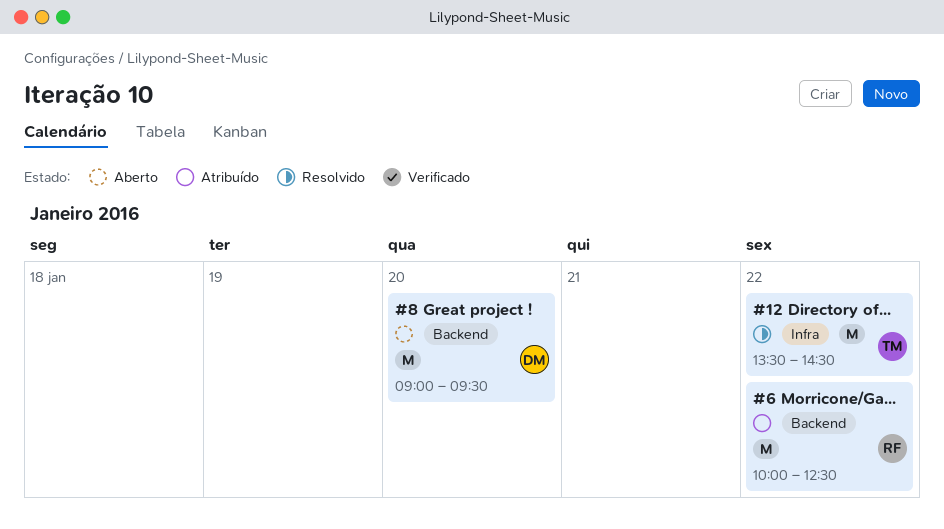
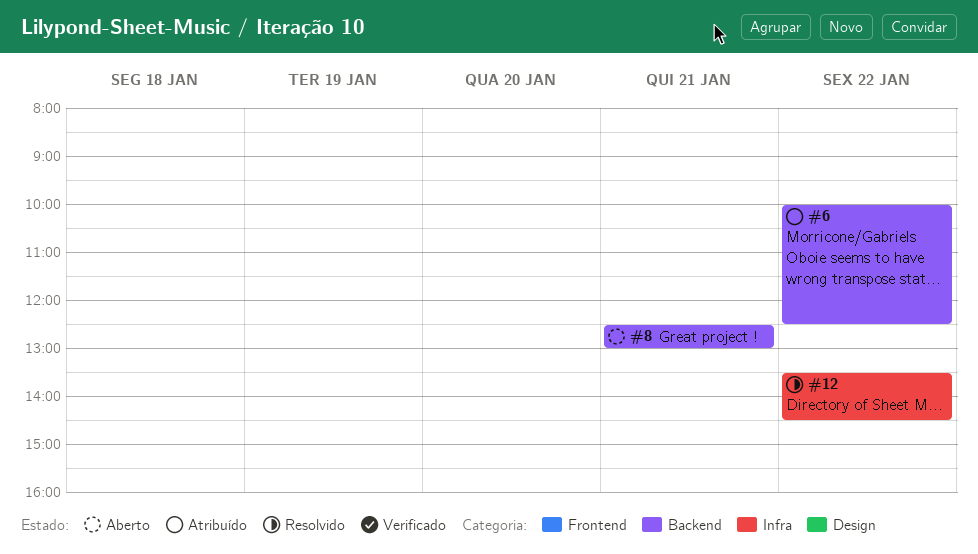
#8, day: Jan 20 -> Jan 21
#8, begins: 09:00 -> 12:30
#8, ends: 09:30 -> 13:00

